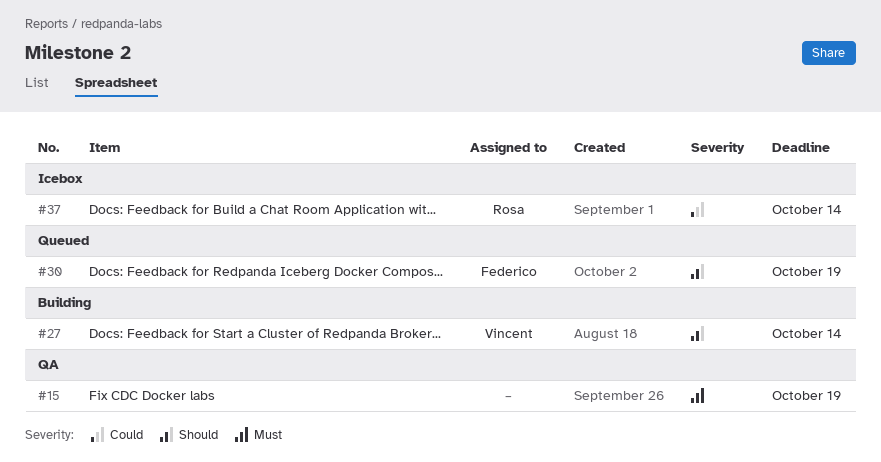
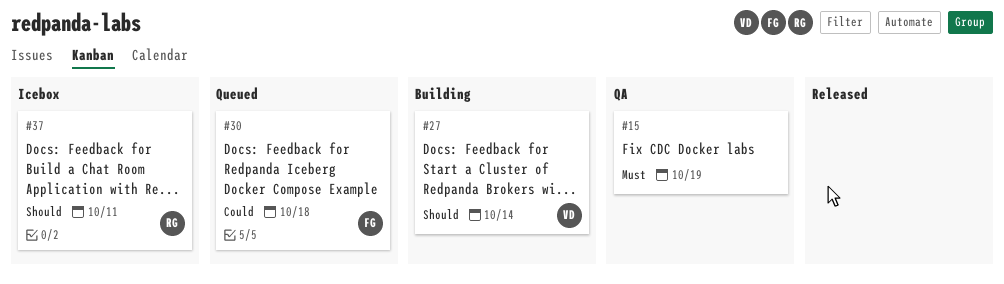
#30, priority: Should -> Could
#30, due: Oct 19 -> Oct 18
#37, priority: Could -> Should
#37, due: Oct 14 -> Oct 11

